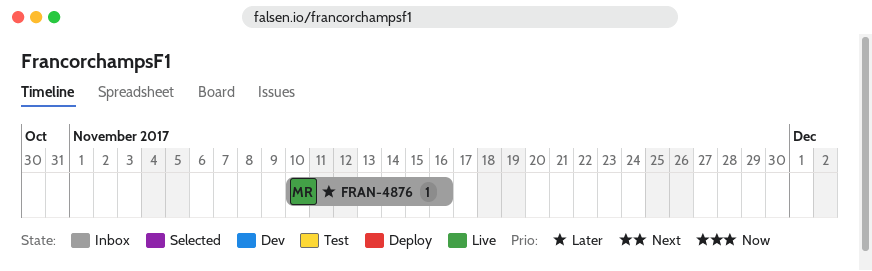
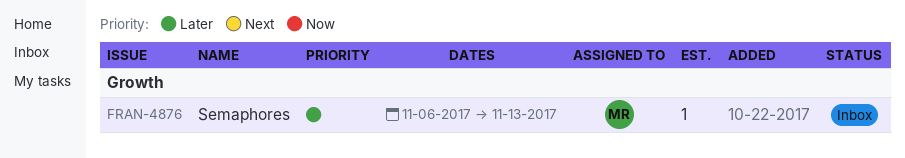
FRAN-4876, start: Nov 10 -> Nov 6
FRAN-4876, due: Nov 16 -> Nov 13

